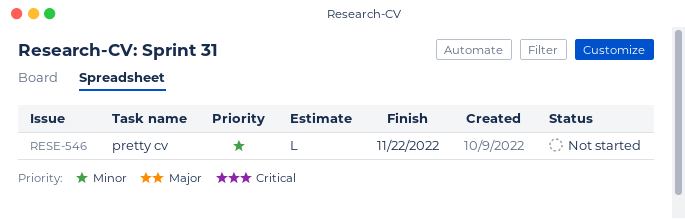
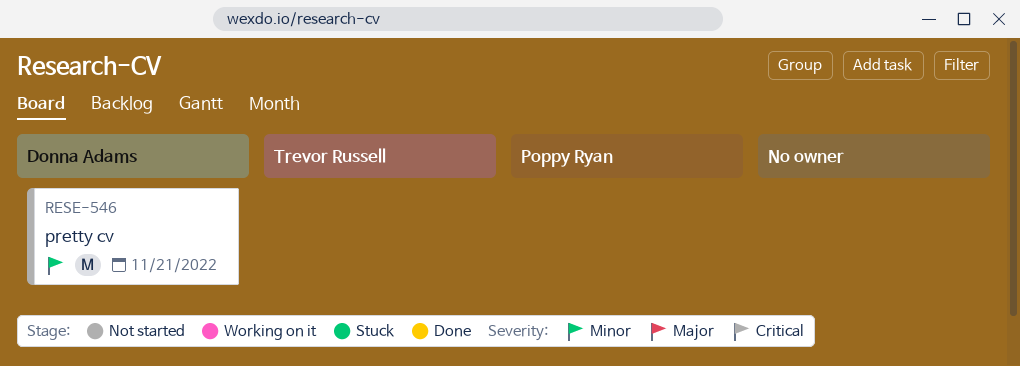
RESE-546, estimate: L -> M
RESE-546, due: Nov 22 -> Nov 21

